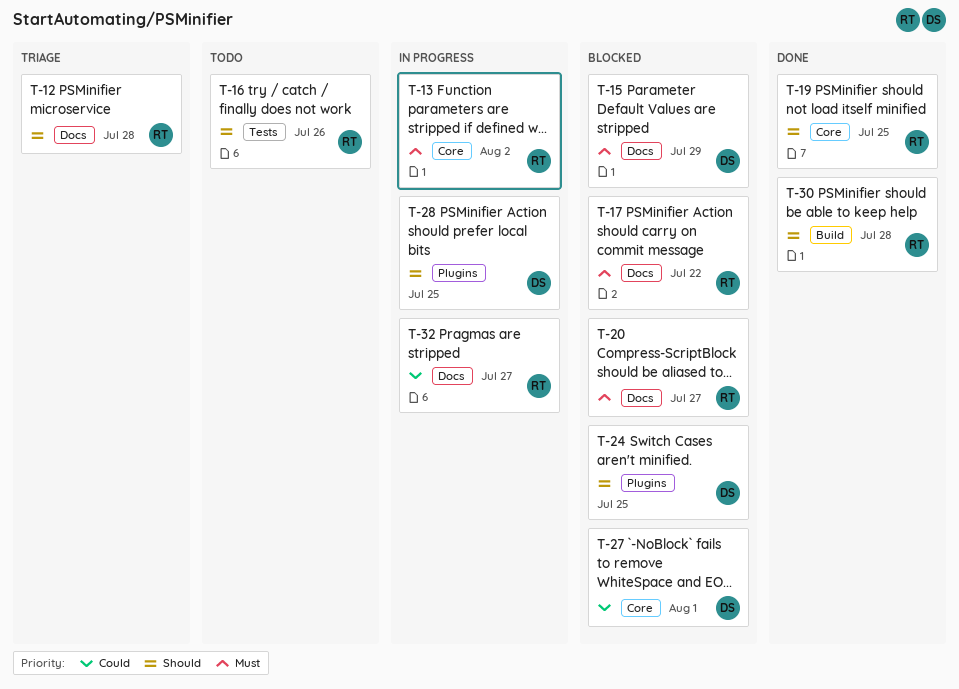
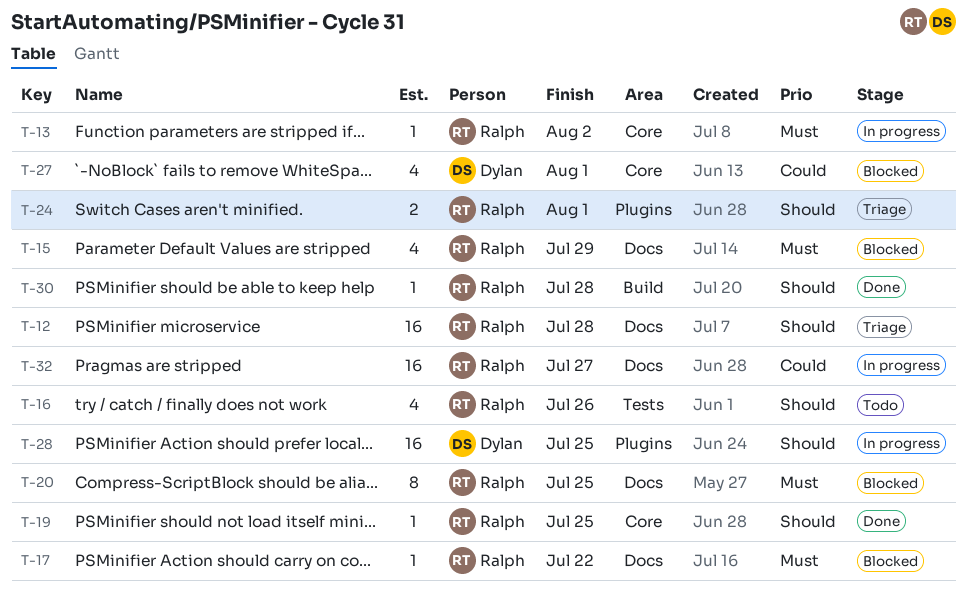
T-15, owner: Dylan -> Ralph
T-20, due: Jul 27 -> Jul 25
T-24, status: Blocked -> Triage
T-24, owner: Dylan -> Ralph
T-24, due: Jul 25 -> Aug 1

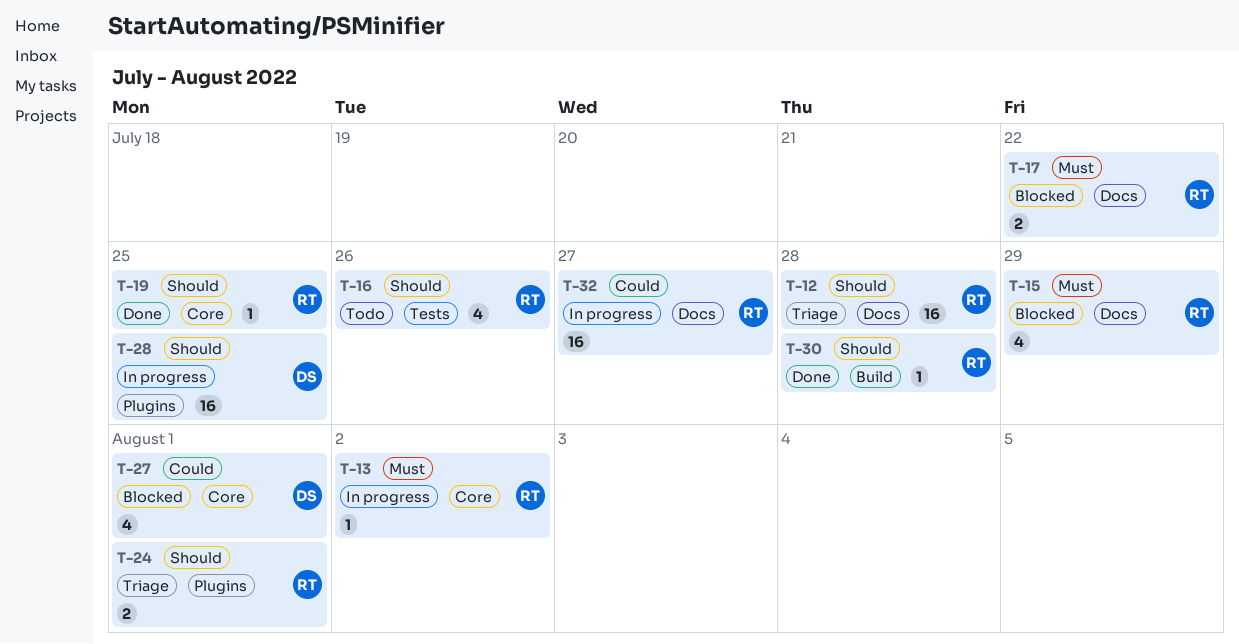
T-17, estimate: 1 -> 2
T-20: present -> none

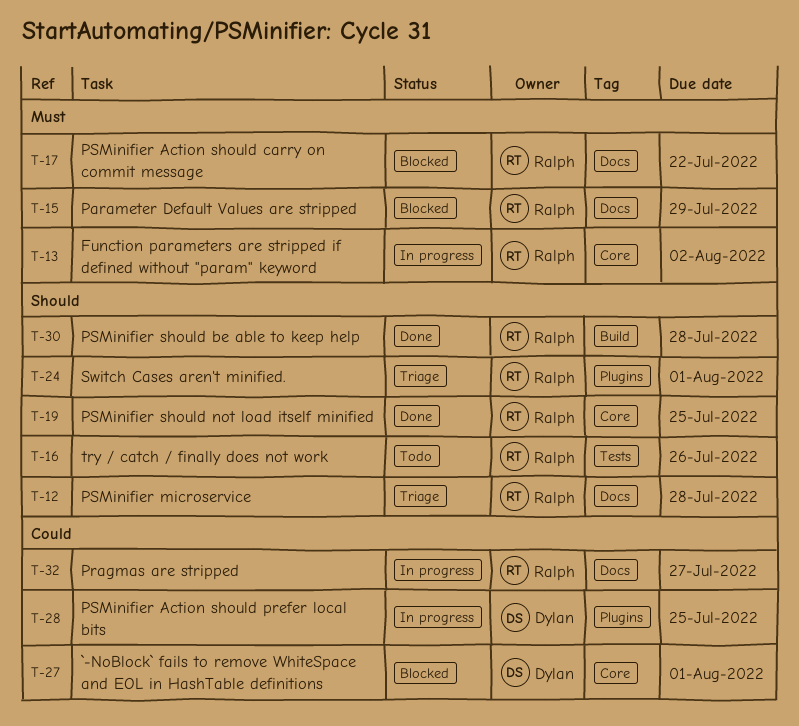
T-28, priority: Should -> Could

